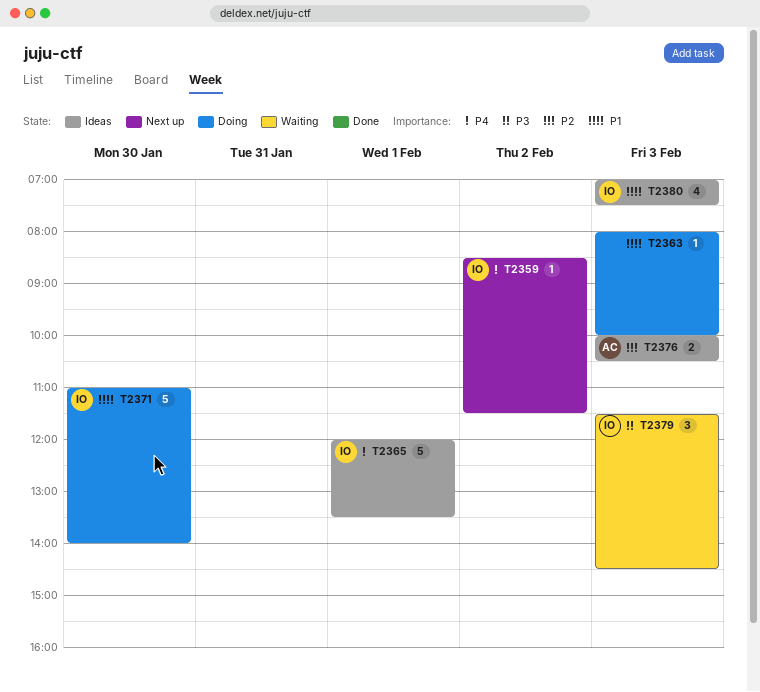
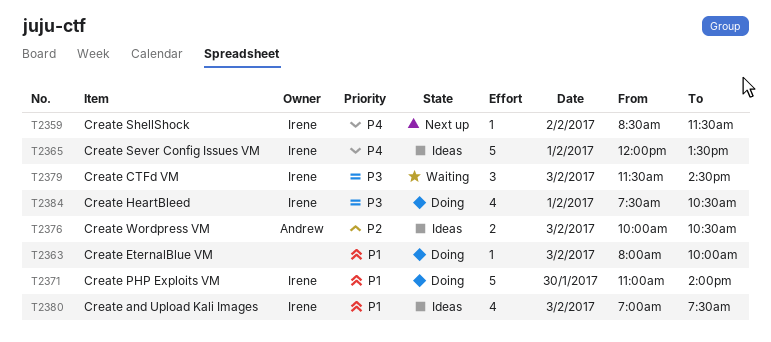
T2384: none -> present

